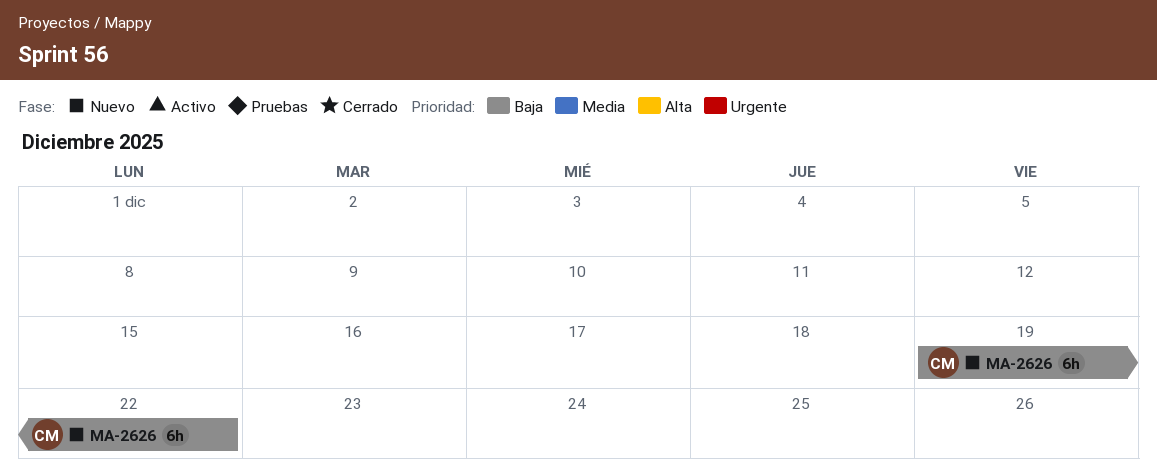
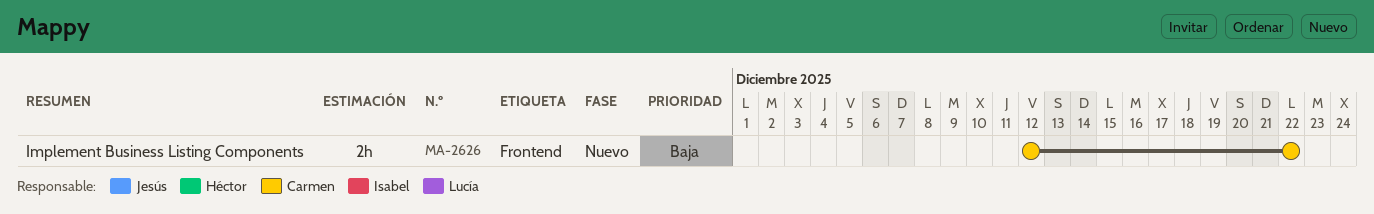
MA-2626, estimate: 6h -> 2h
MA-2626, start: Dec 19 -> Dec 12

